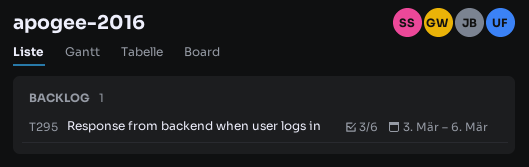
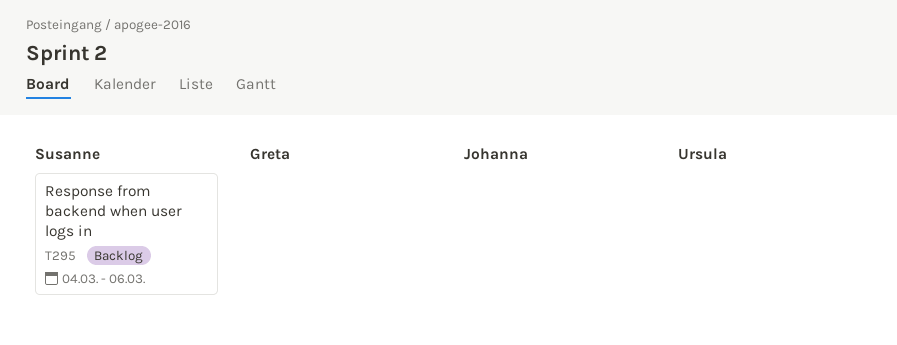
T295, start: Mar 3 -> Mar 4

